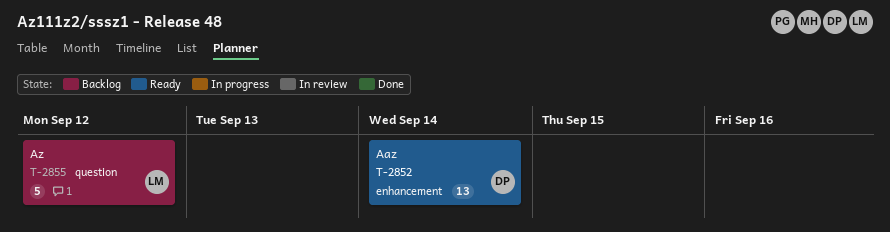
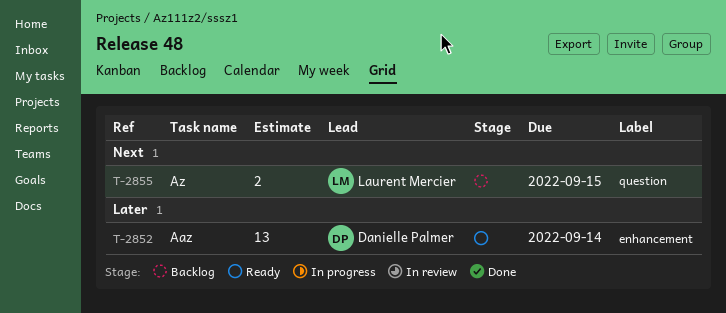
T-2855, estimate: 5 -> 2
T-2855, due: Sep 12 -> Sep 15

